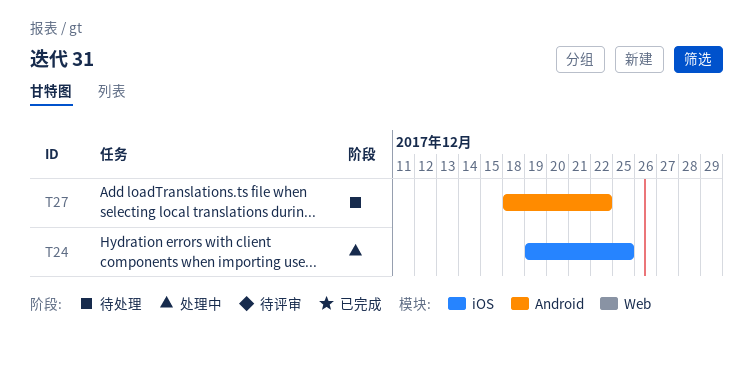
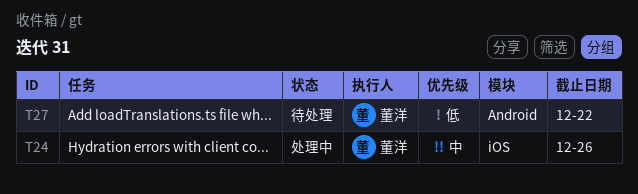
T24, due: Dec 25 -> Dec 26

